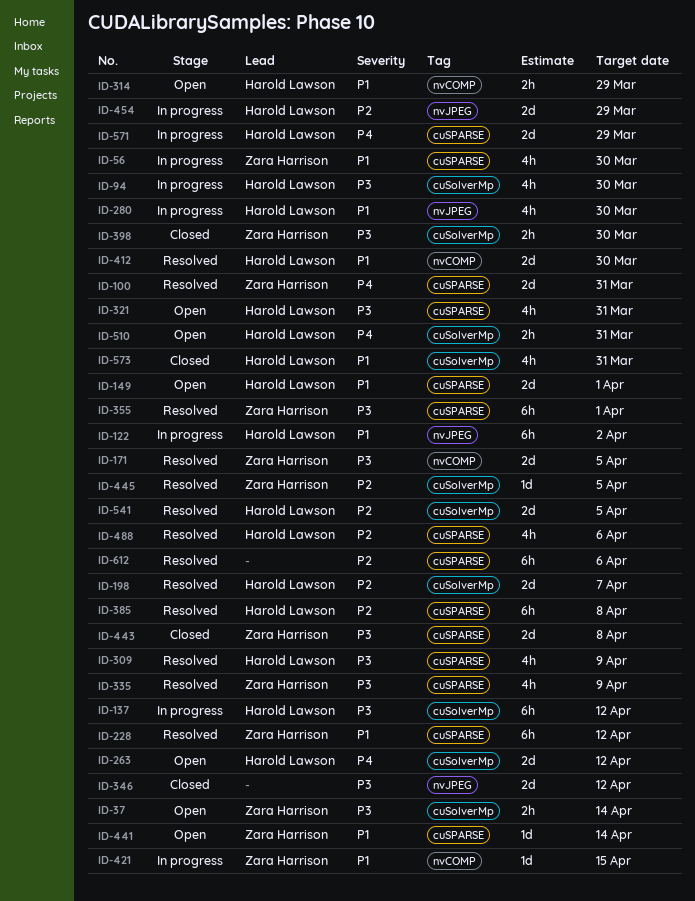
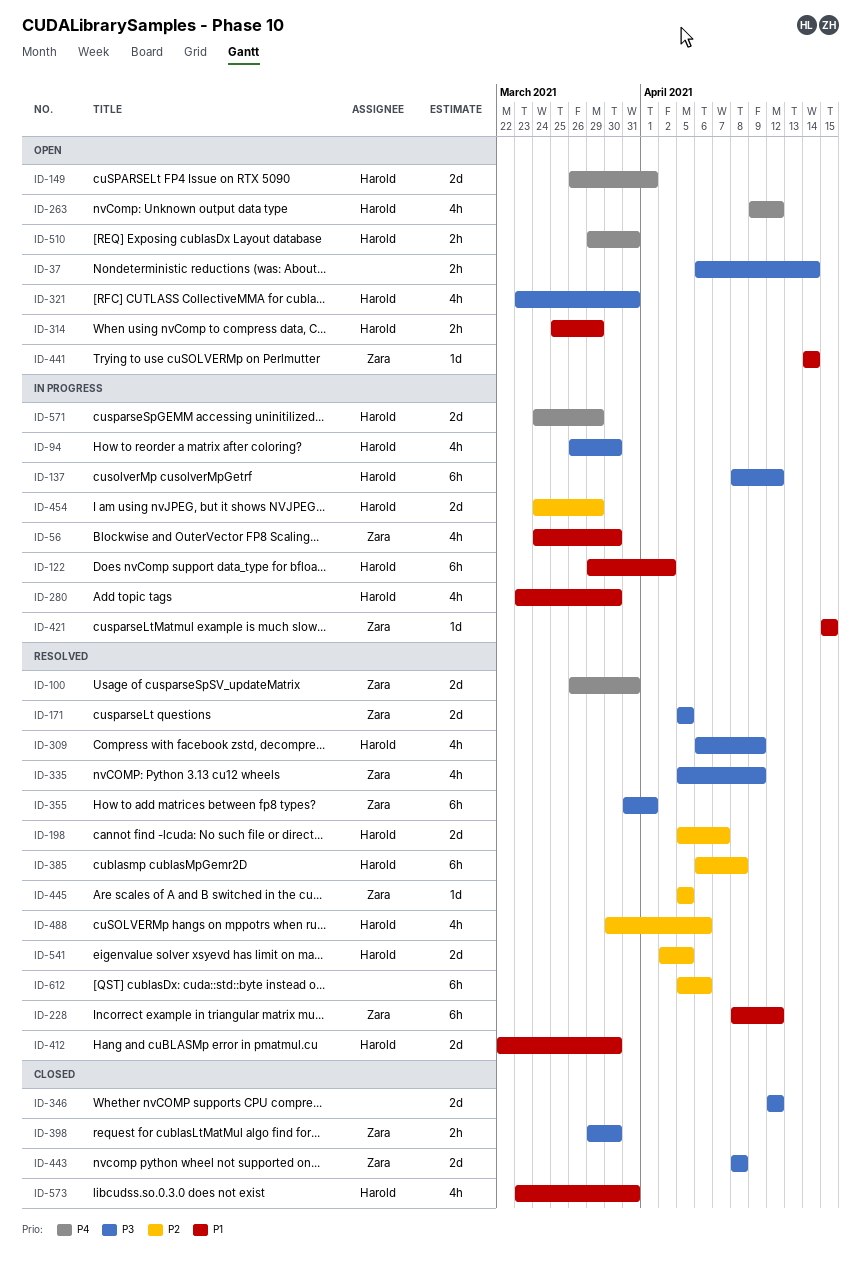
ID-37, owner: Zara Harrison -> none
ID-149, priority: P1 -> P4
ID-263, estimate: 2d -> 4h

